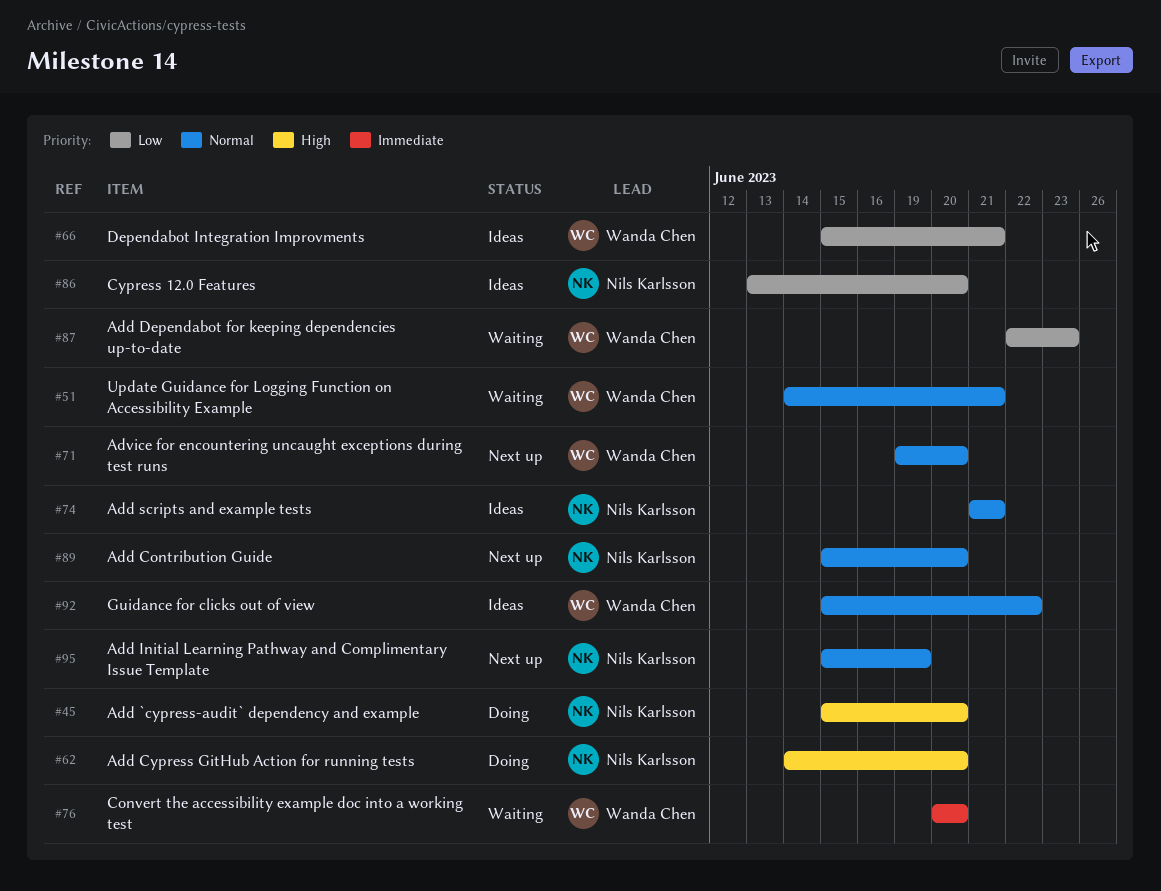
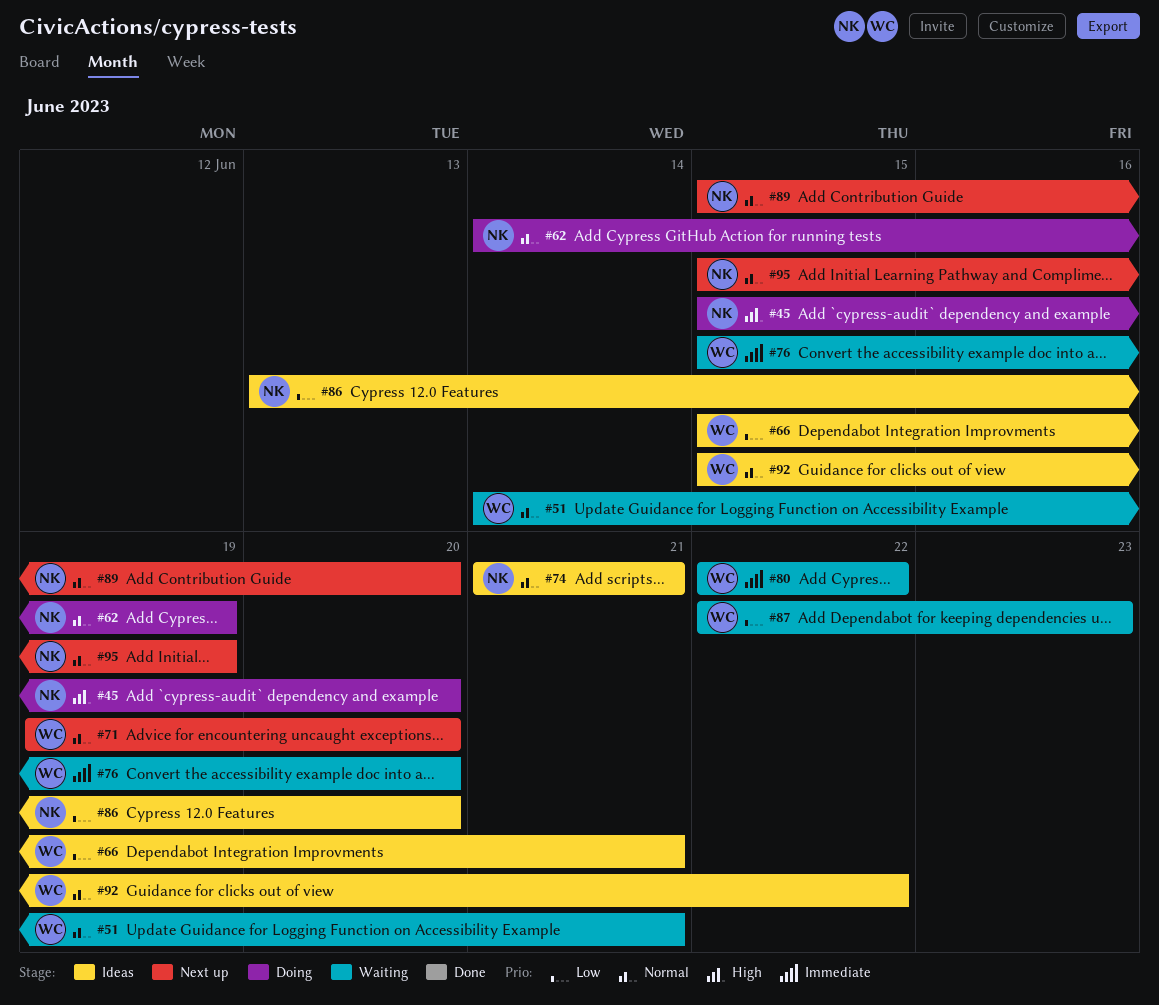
#62, priority: High -> Normal
#62, due: Jun 20 -> Jun 19
#76, start: Jun 20 -> Jun 15
#80: none -> present

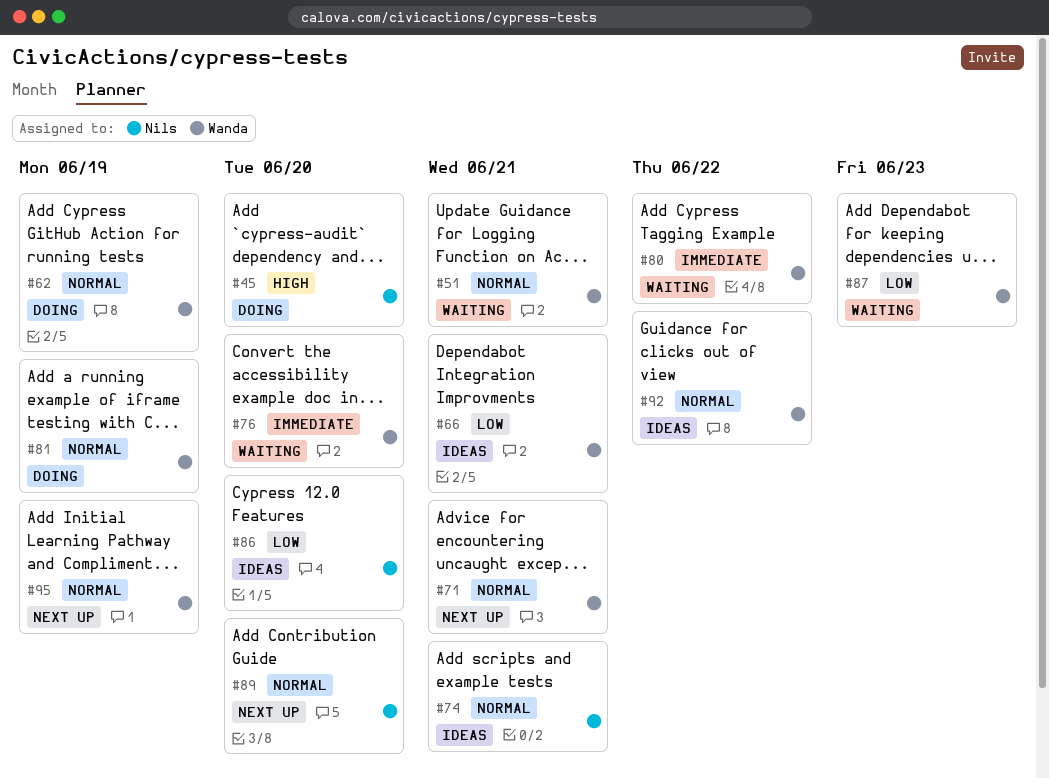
#62, owner: Nils -> Wanda
#71, due: Jun 20 -> Jun 21
#81: none -> present
#95, owner: Nils -> Wanda

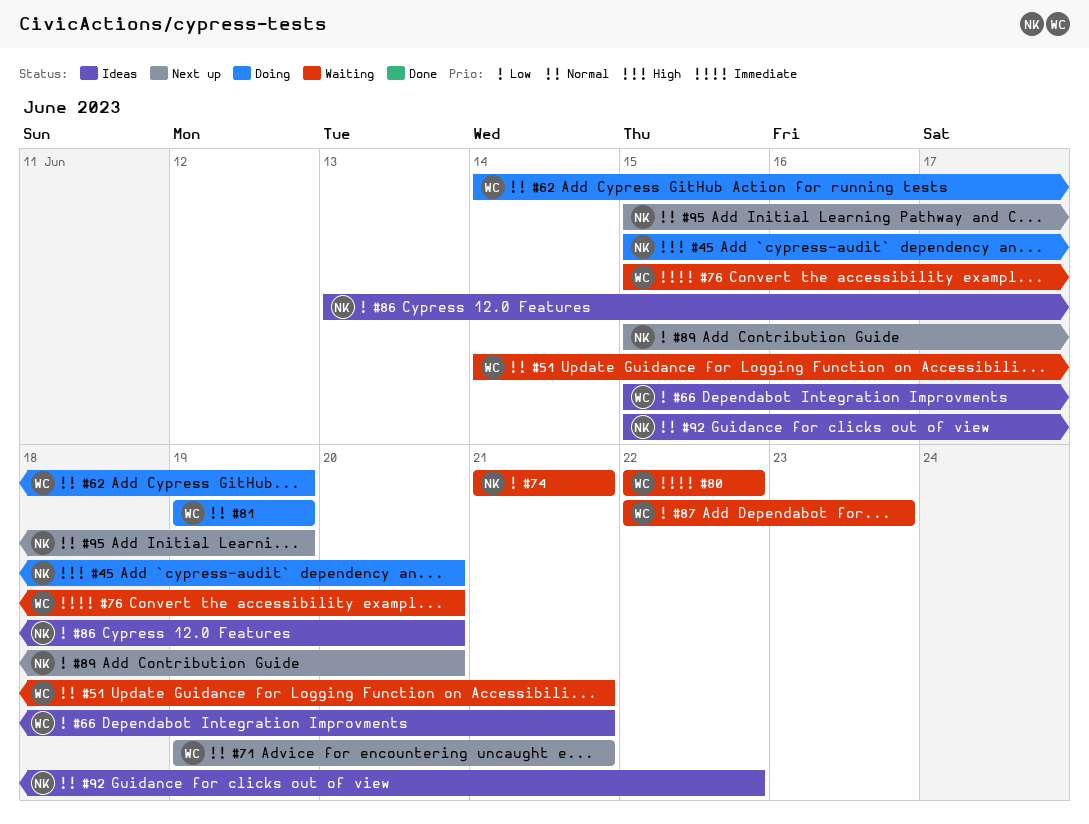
#74, status: Ideas -> Waiting
#74, priority: Normal -> Low
#89, priority: Normal -> Low
#92, owner: Wanda -> Nils
#95, owner: Wanda -> Nils

